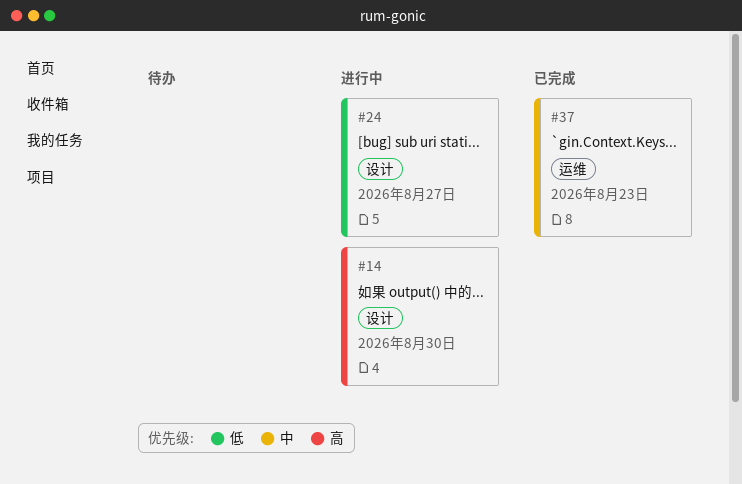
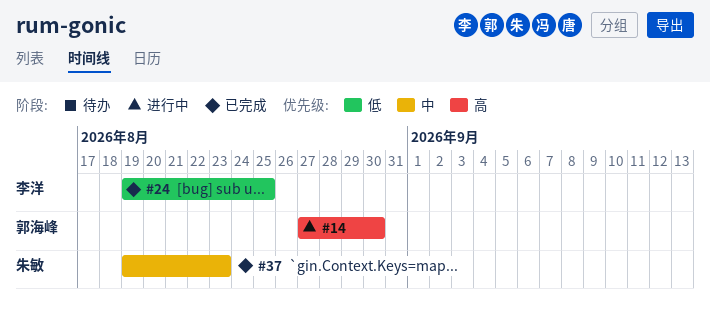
#24, status: 进行中 -> 已完成
#24, due: Aug 27 -> Aug 25

